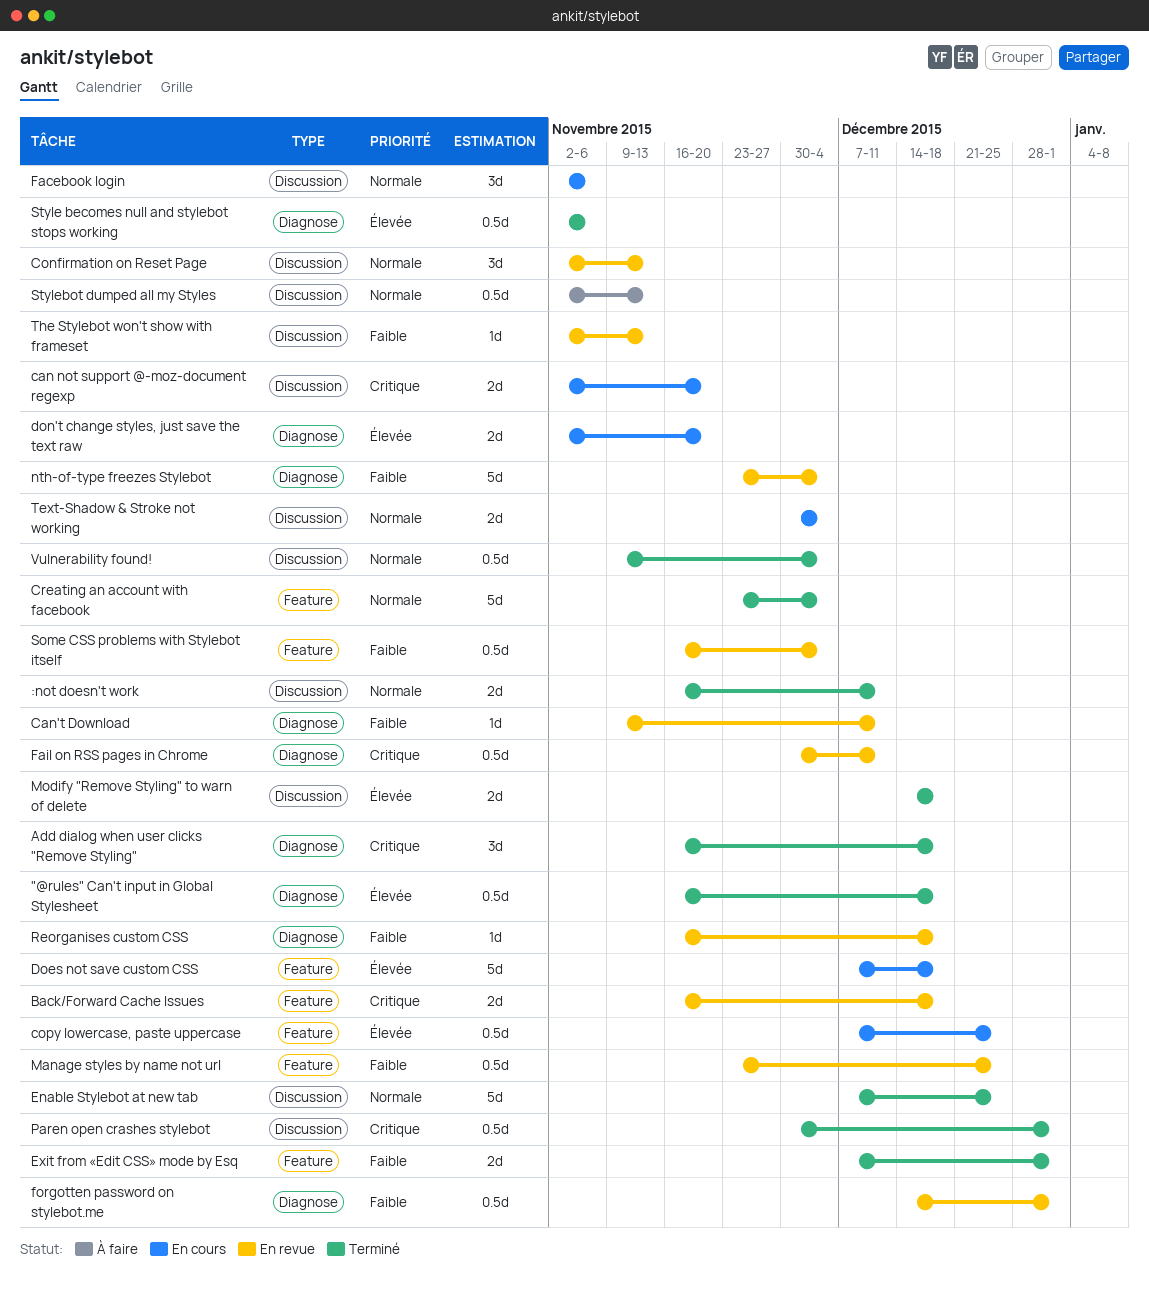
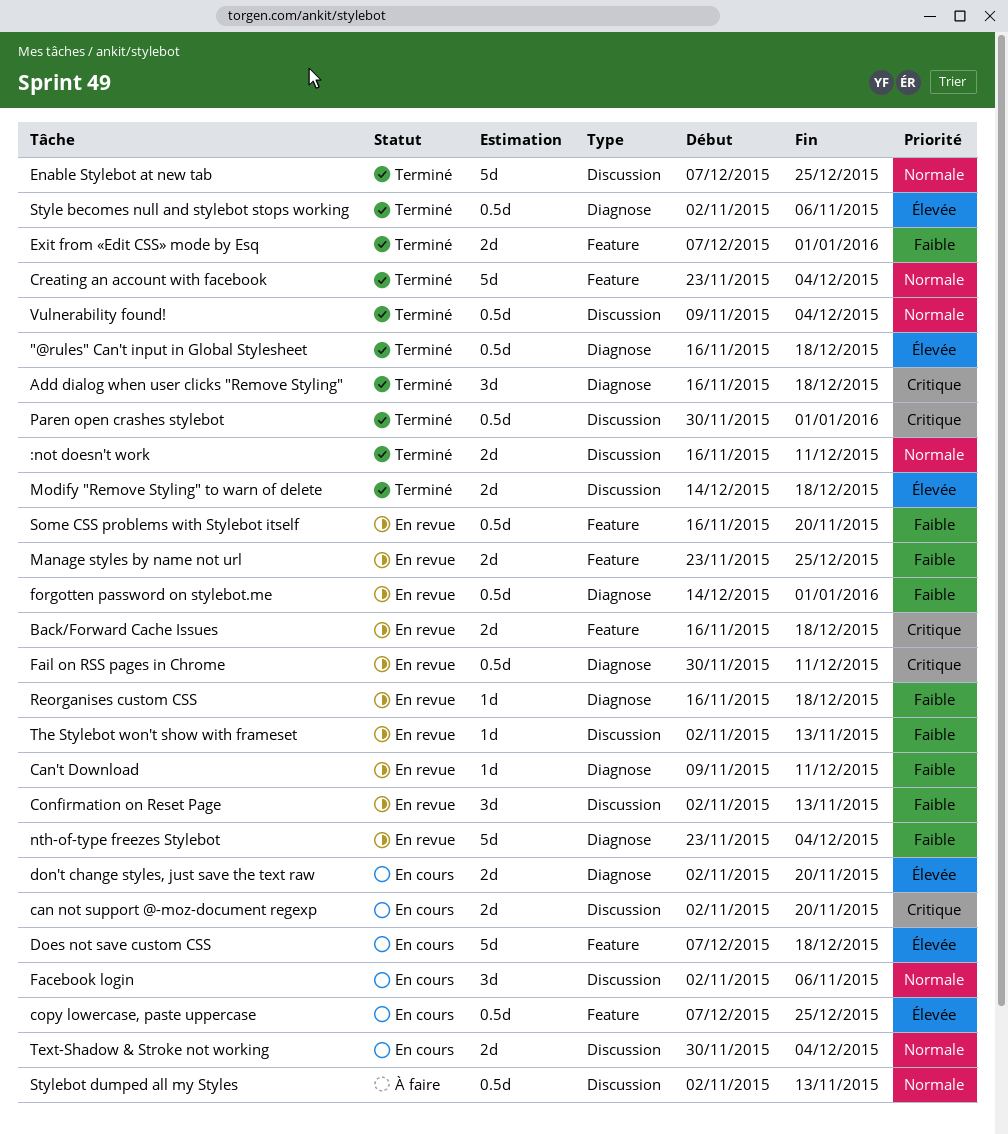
Confirmation on Reset Page, priority: Normale -> Faible
Manage styles by name not url, estimate: 0.5d -> 2d
Some CSS problems with Stylebot itself, due: Dec 4 -> Nov 20

